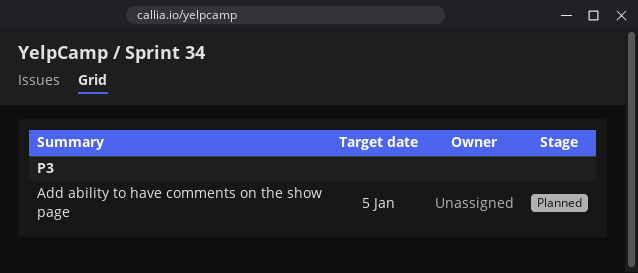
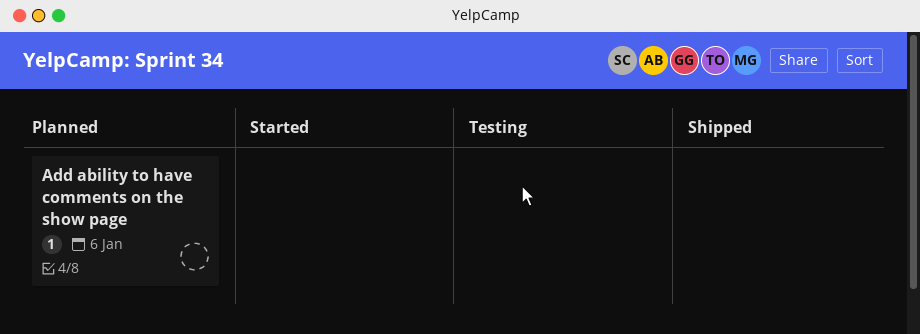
Add ability to have comments on the show page, due: Jan 5 -> Jan 6

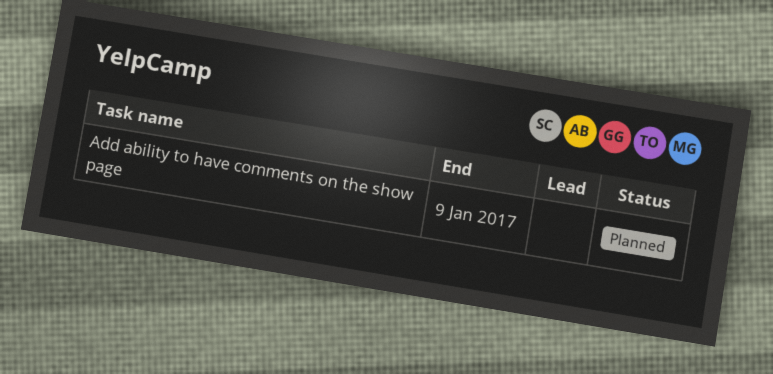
Add ability to have comments on the show page, due: Jan 6 -> Jan 9

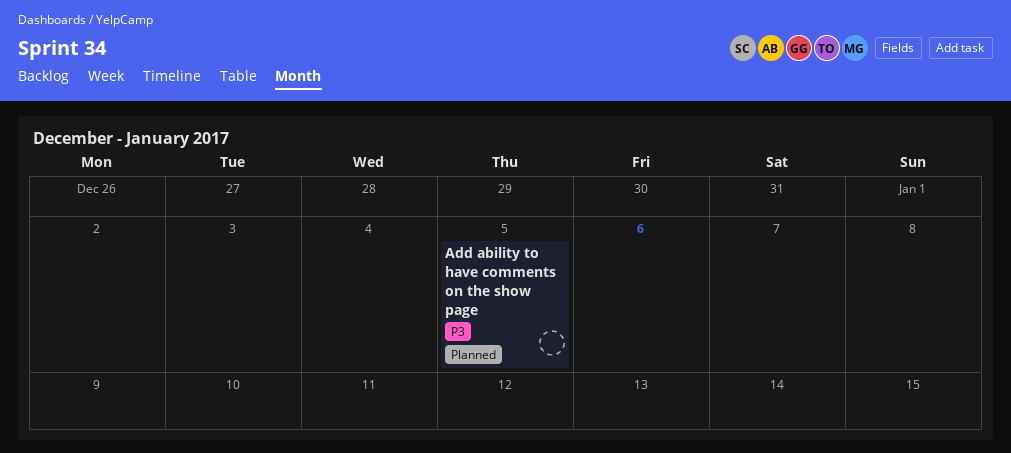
Add ability to have comments on the show page, due: Jan 9 -> Jan 5

